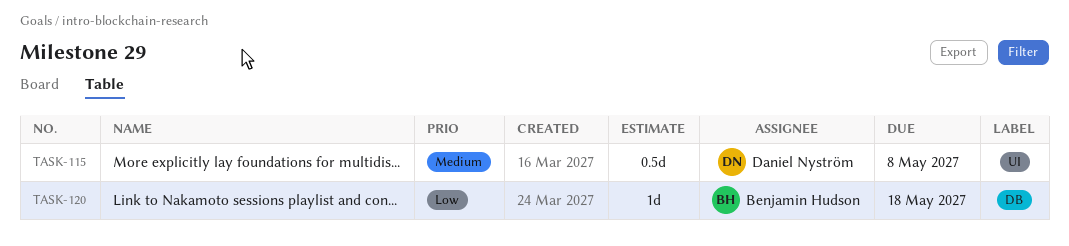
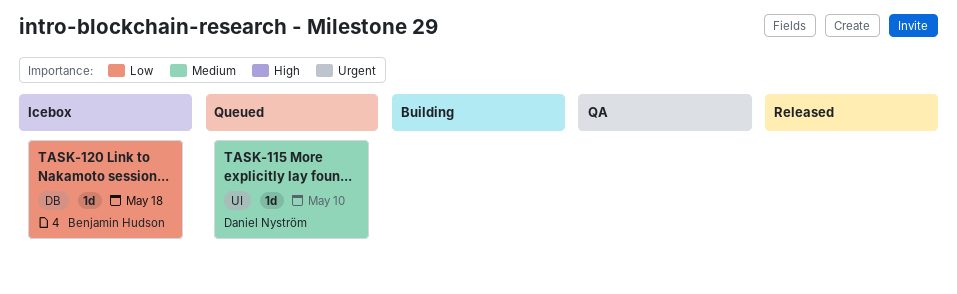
TASK-115, estimate: 0.5d -> 1d
TASK-115, due: May 8 -> May 10

